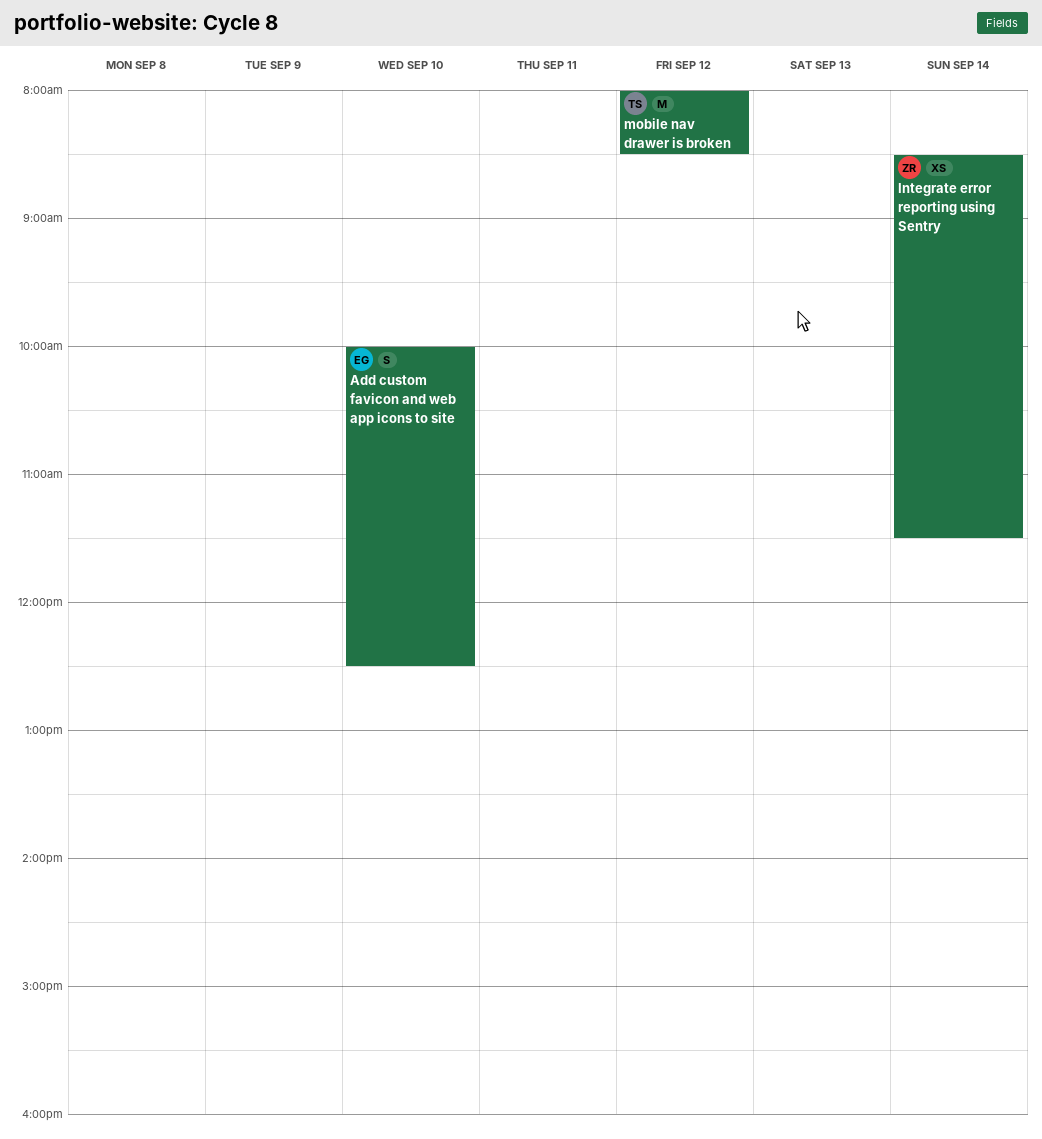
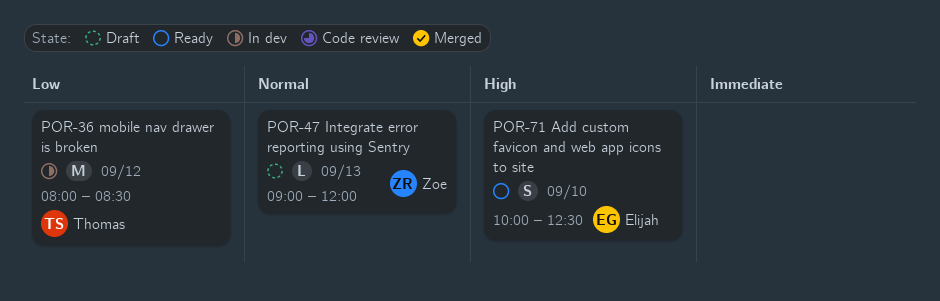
Integrate error reporting using Sentry, estimate: XS -> L
Integrate error reporting using Sentry, day: Sep 14 -> Sep 13
Integrate error reporting using Sentry, begins: 08:30 -> 09:00
Integrate error reporting using Sentry, ends: 11:30 -> 12:00

